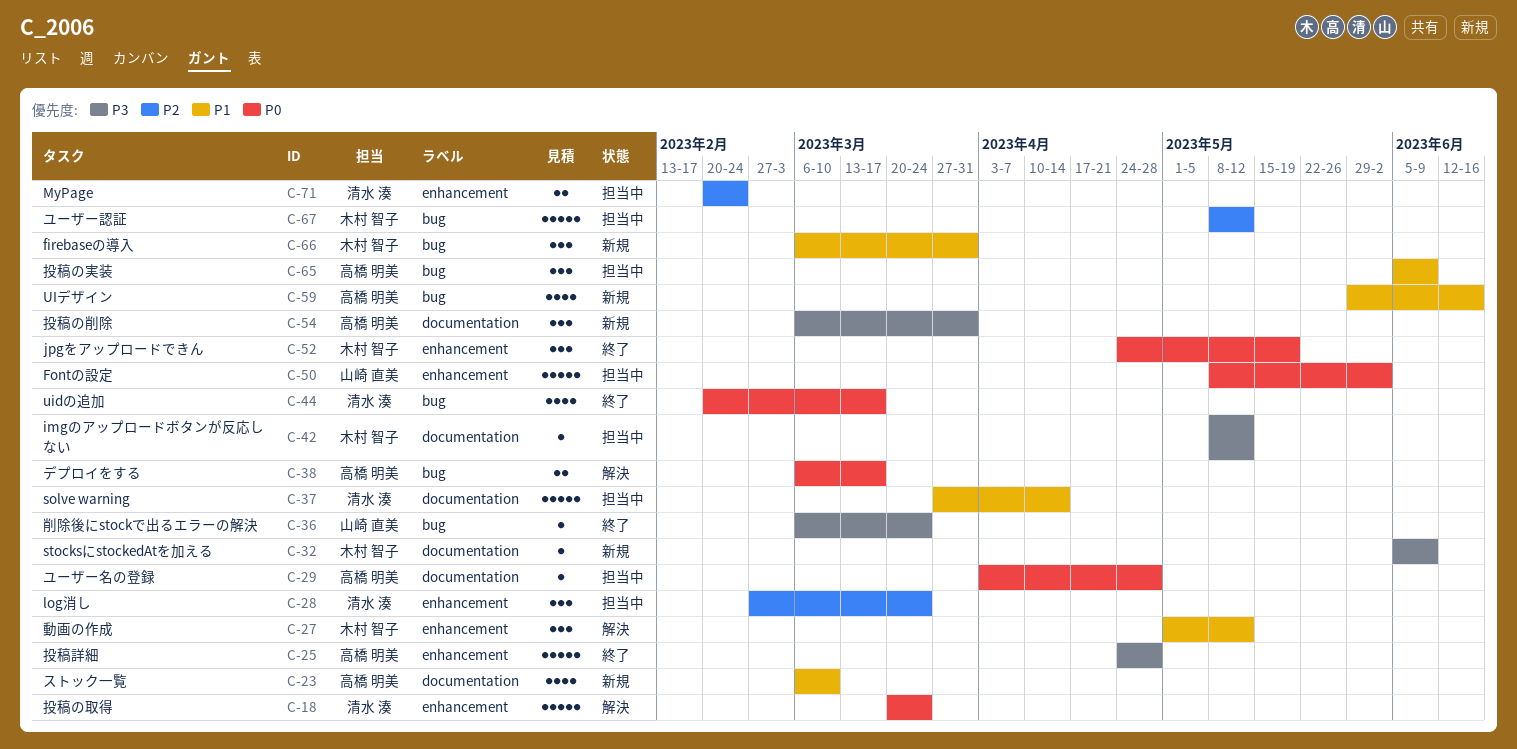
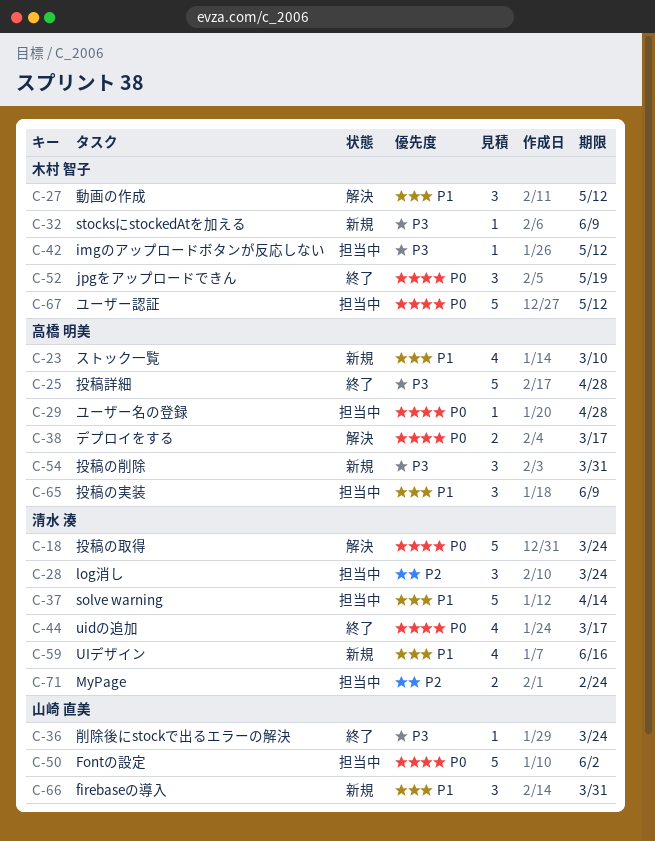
C-59, owner: 高橋 明美 -> 清水 湊
C-66, owner: 木村 智子 -> 山崎 直美
C-67, priority: P2 -> P0

